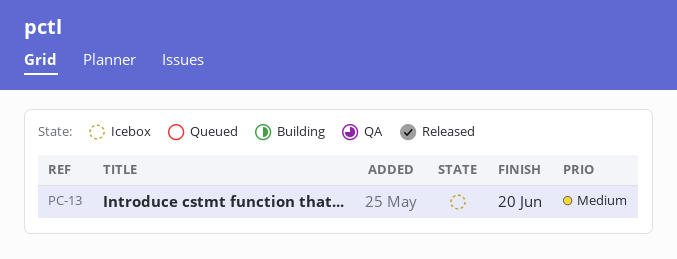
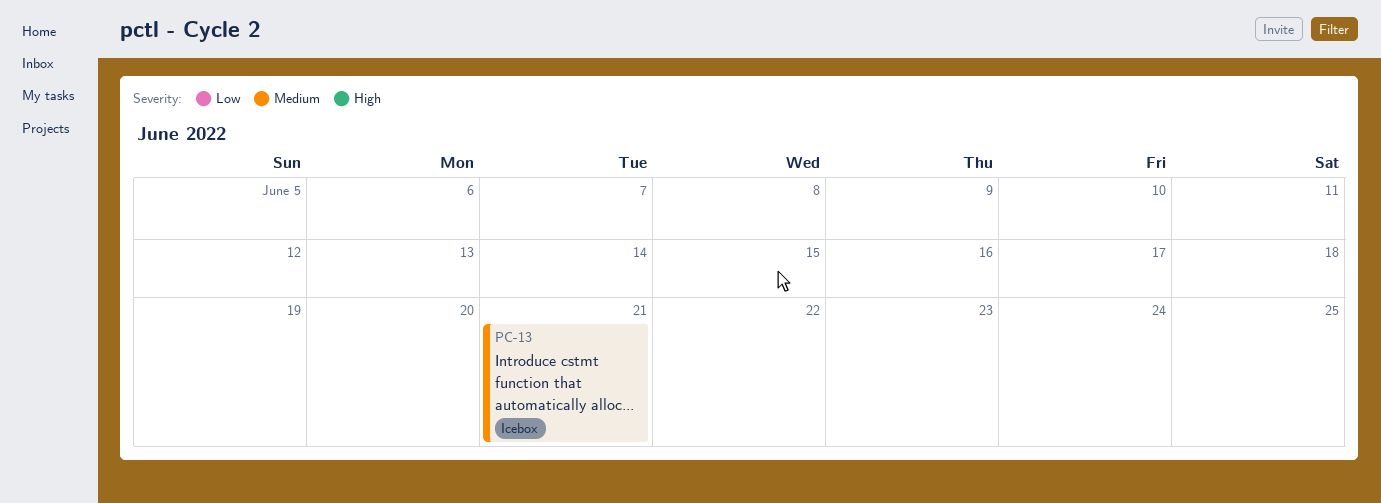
PC-13, due: Jun 20 -> Jun 21

